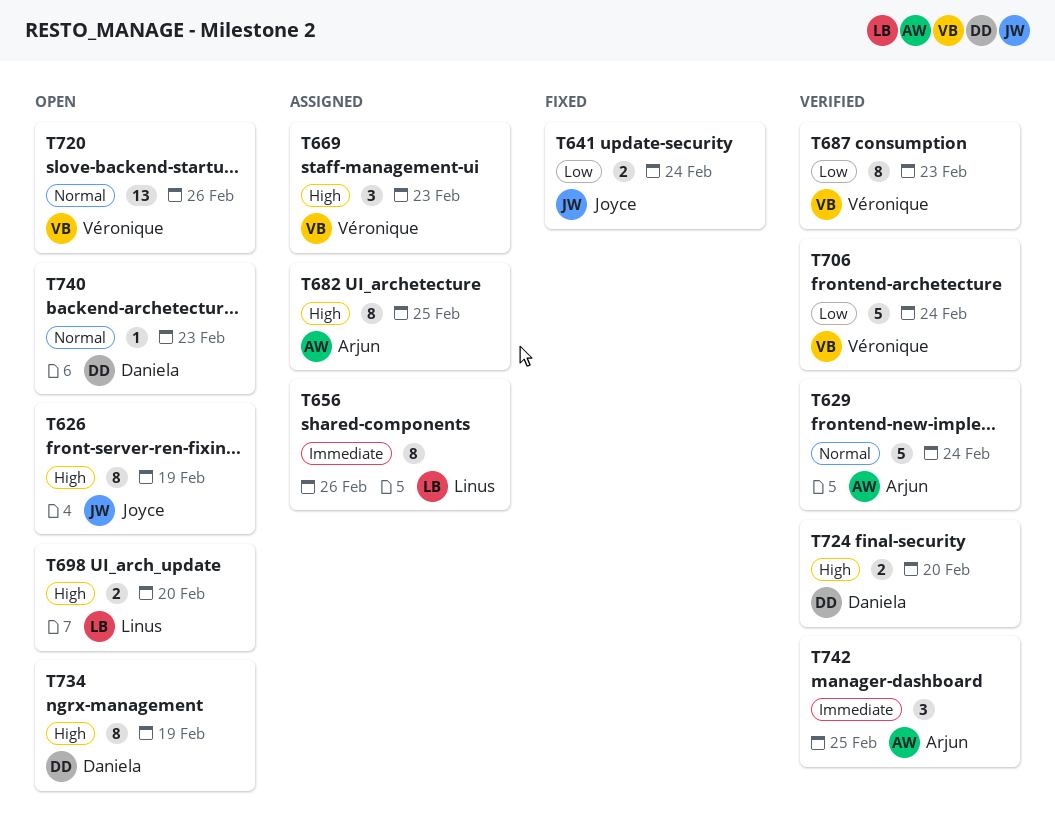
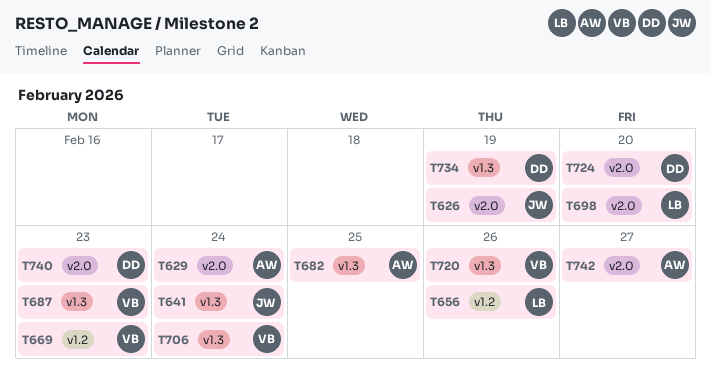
T742, due: Feb 25 -> Feb 27

